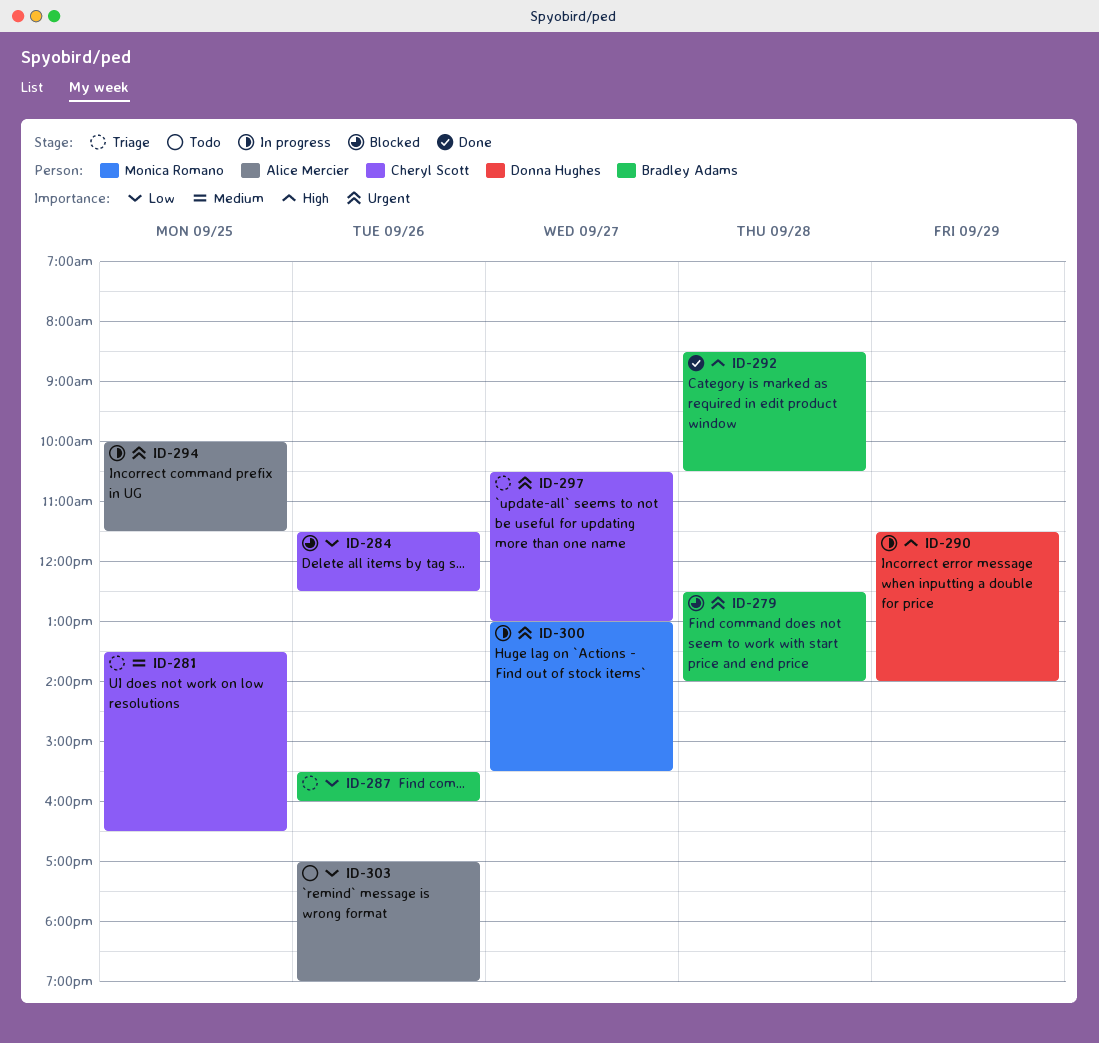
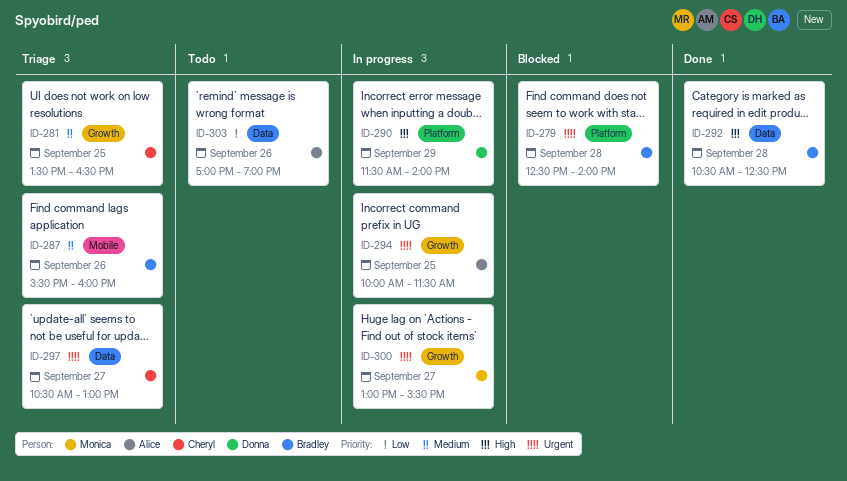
ID-284: present -> none
ID-287, priority: Low -> Medium
ID-292, begins: 08:30 -> 10:30
ID-292, ends: 10:30 -> 12:30

